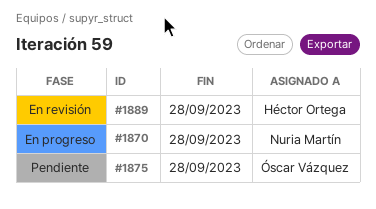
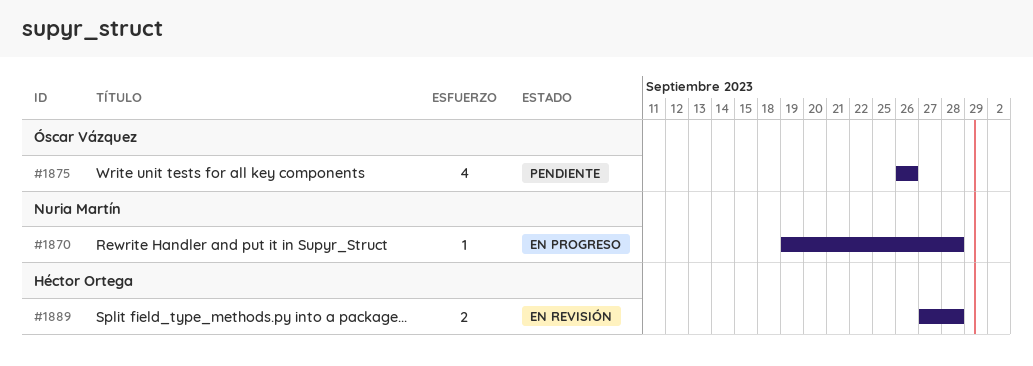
#1875, due: Sep 28 -> Sep 26

